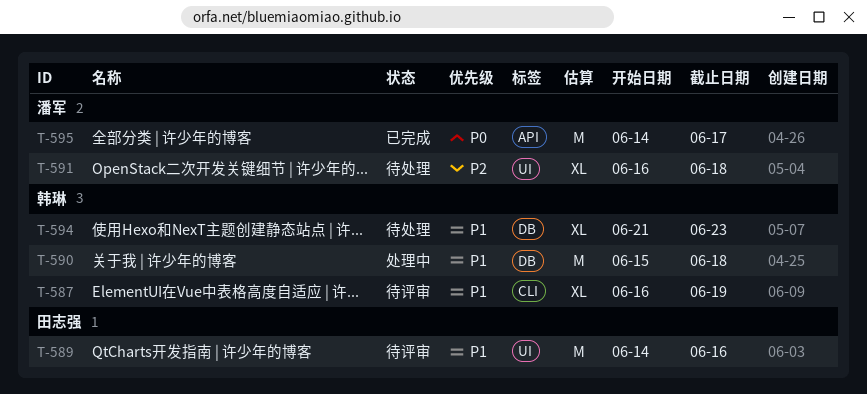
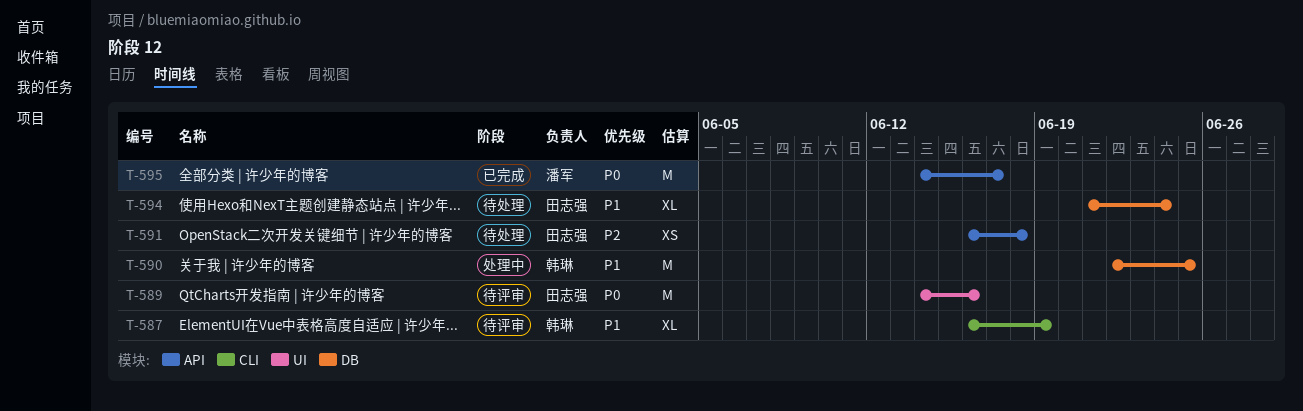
T-589, priority: P1 -> P0
T-590, start: Jun 15 -> Jun 22
T-590, due: Jun 18 -> Jun 25
T-591, owner: 潘军 -> 田志强
T-591, label: UI -> API
T-591, estimate: XL -> XS
T-594, owner: 韩琳 -> 田志强
T-594, due: Jun 23 -> Jun 24

